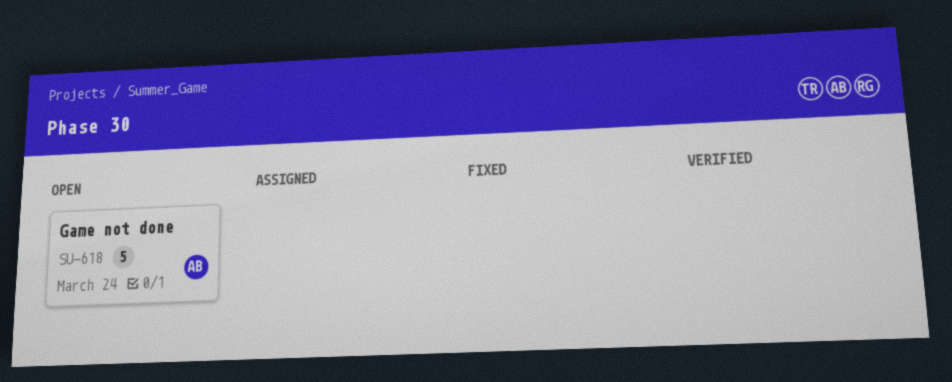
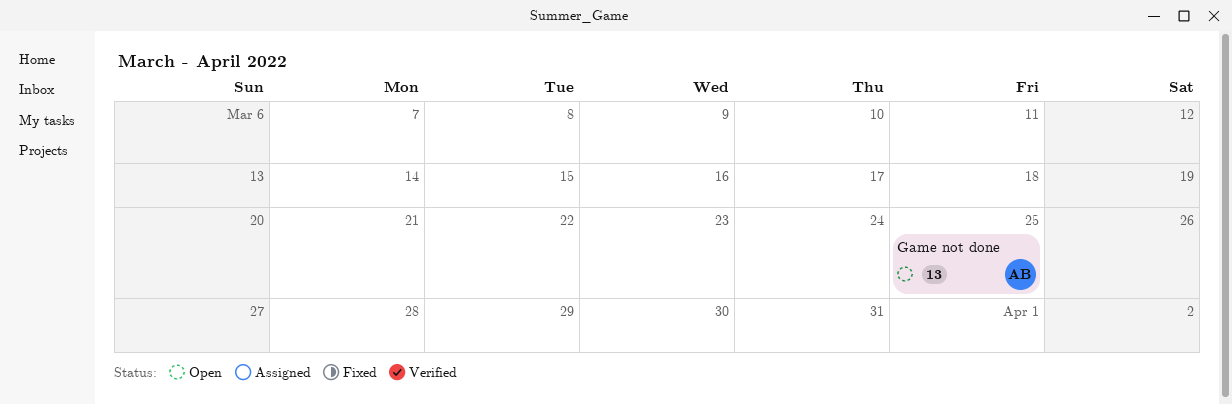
Game not done, estimate: 5 -> 13
Game not done, due: Mar 24 -> Mar 25

